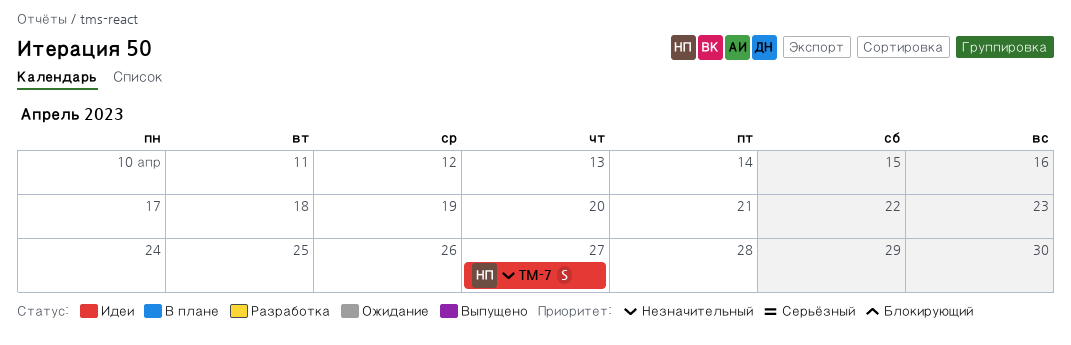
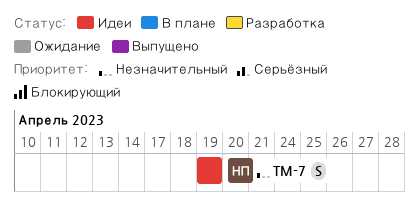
TM-7, start: Apr 27 -> Apr 19
TM-7, due: Apr 27 -> Apr 19

